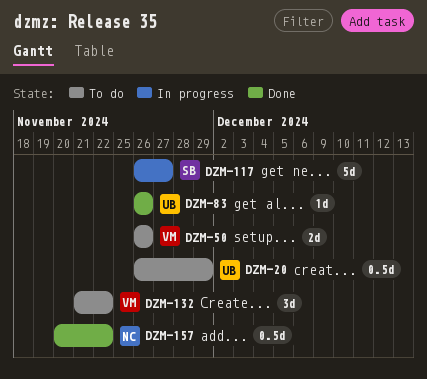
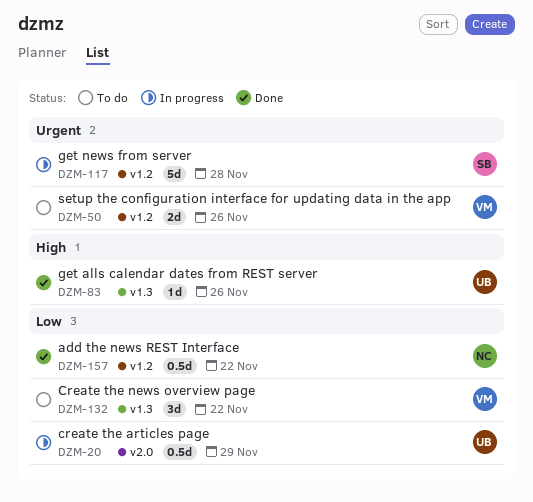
DZM-20, status: To do -> In progress
DZM-117, due: Nov 27 -> Nov 28

